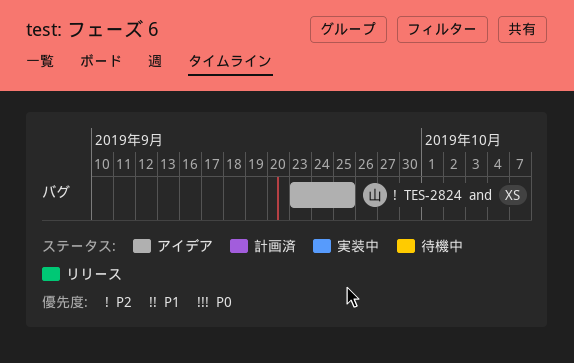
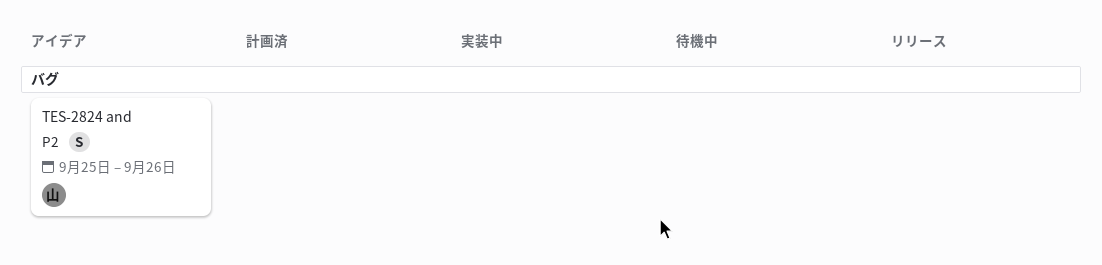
TES-2824, estimate: XS -> S
TES-2824, start: Sep 23 -> Sep 25
TES-2824, due: Sep 25 -> Sep 26

